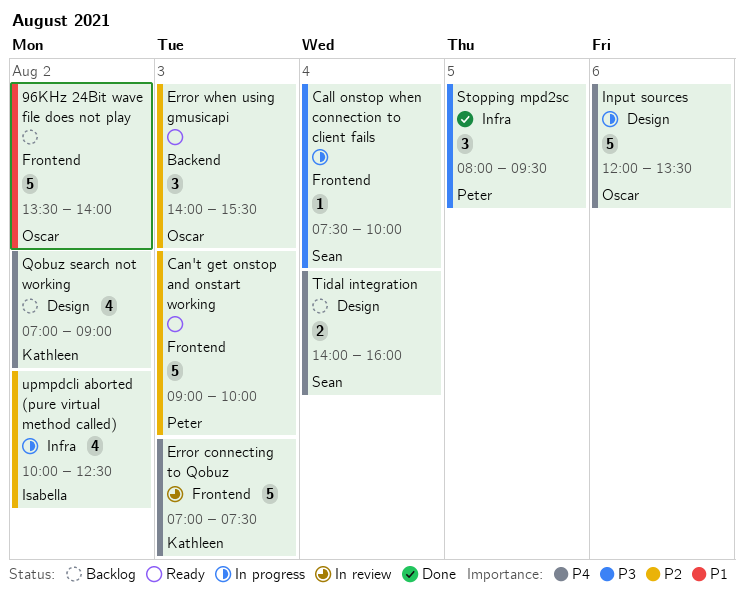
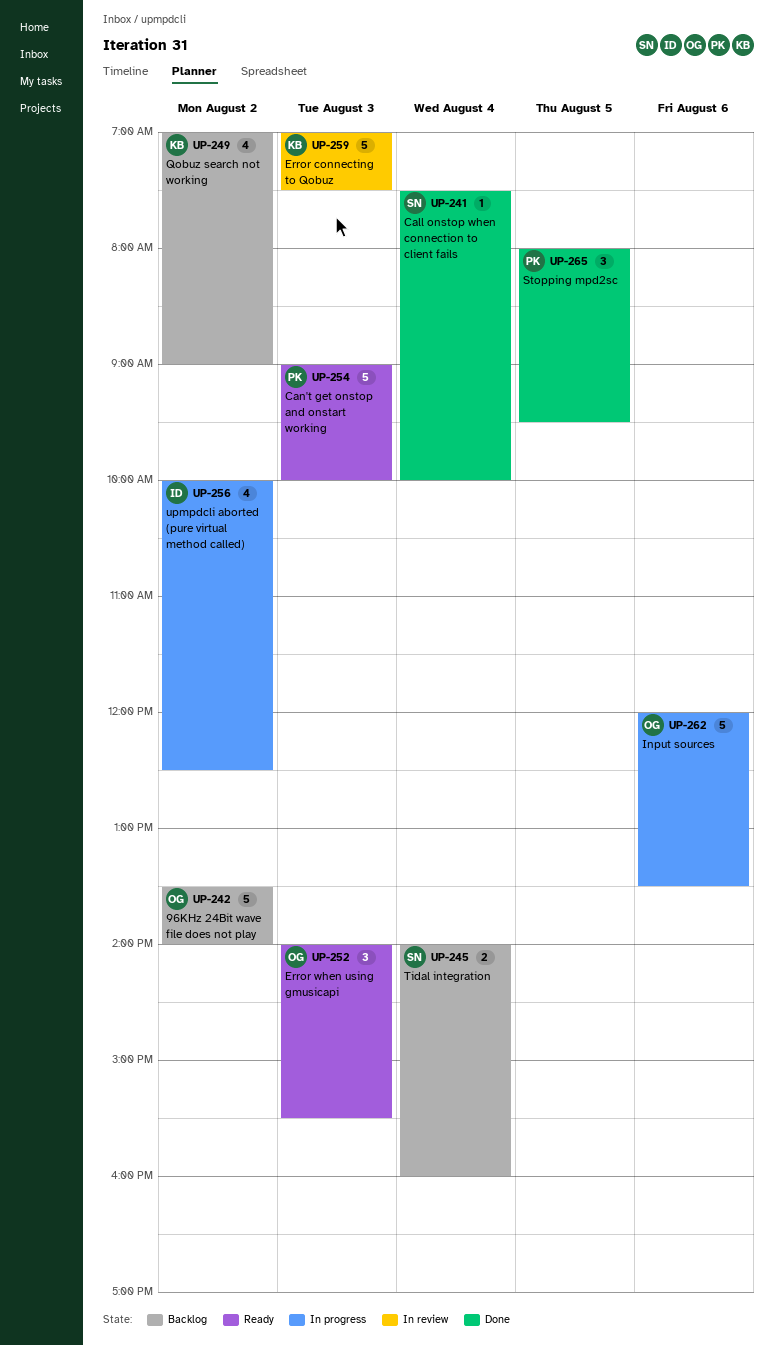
Call onstop when connection to client fails, status: In progress -> Done

